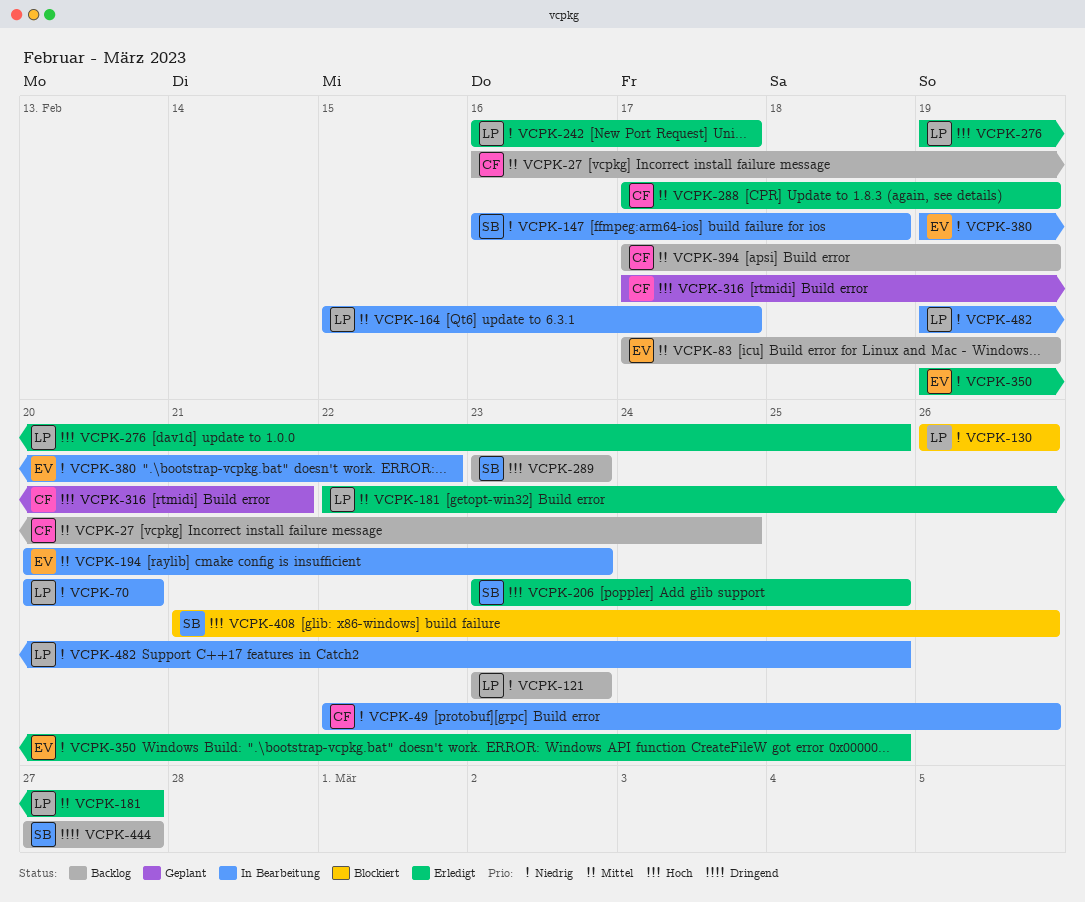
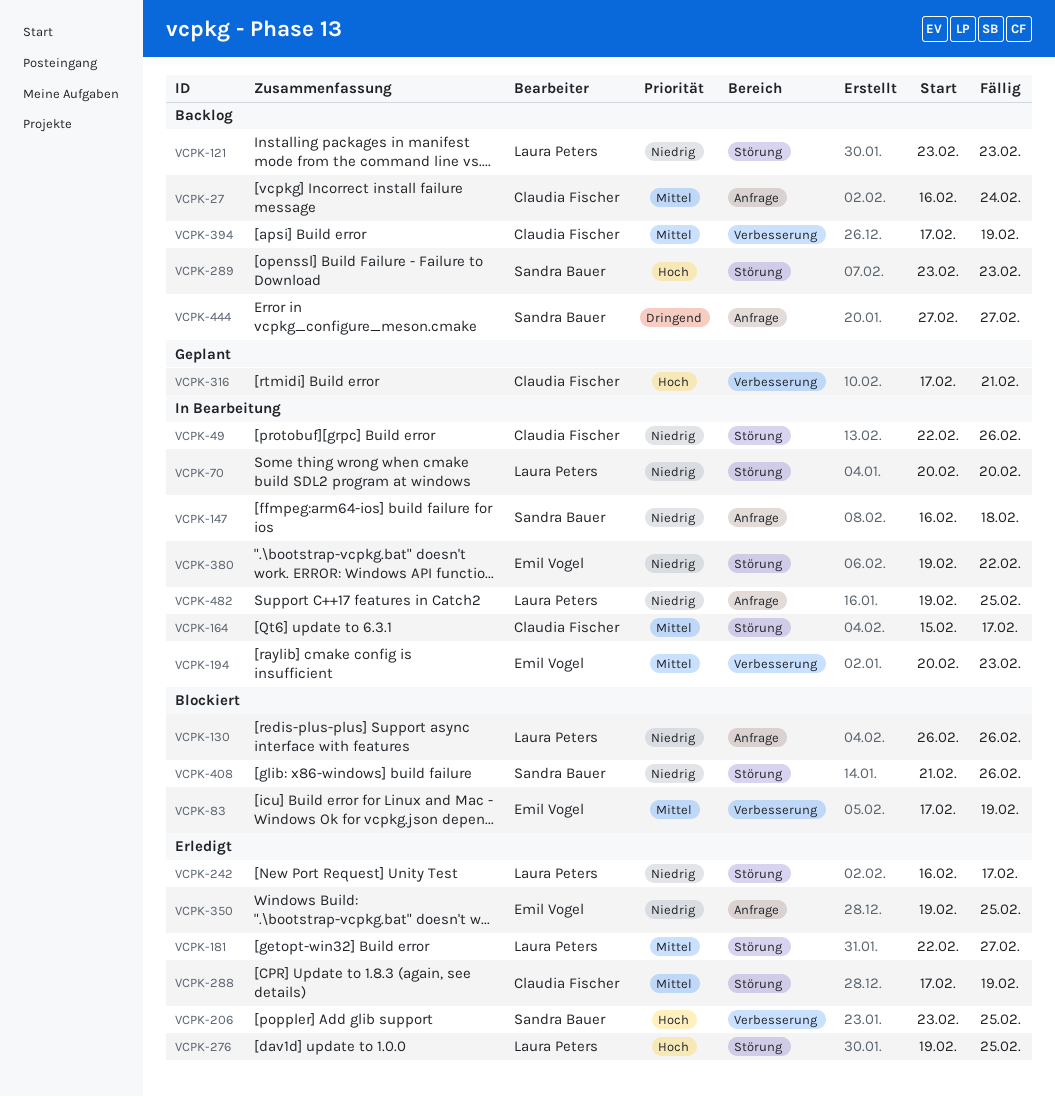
VCPK-83, status: Backlog -> Blockiert
VCPK-164, owner: Laura Peters -> Claudia Fischer
VCPK-408, priority: Hoch -> Niedrig

